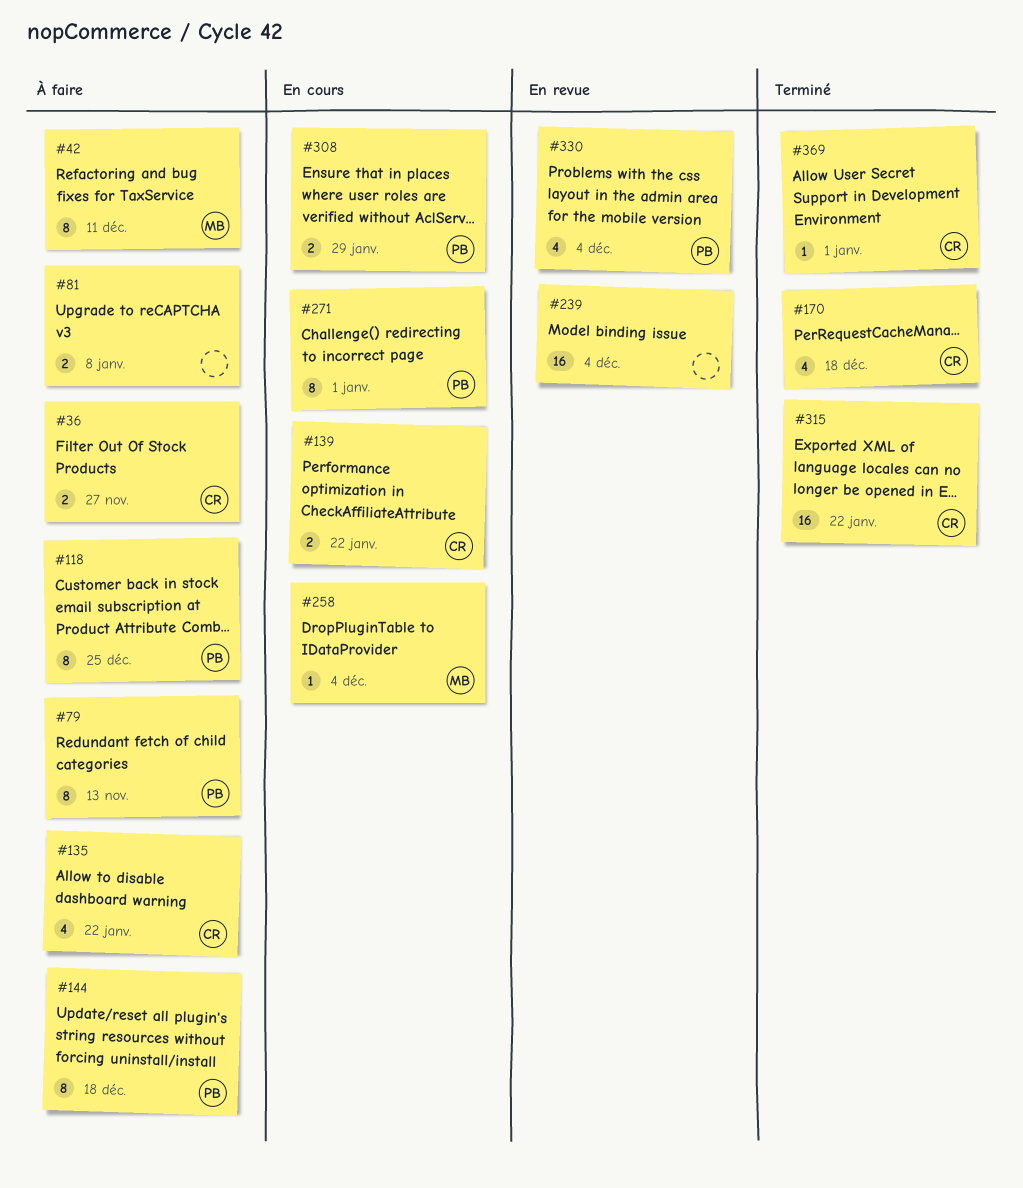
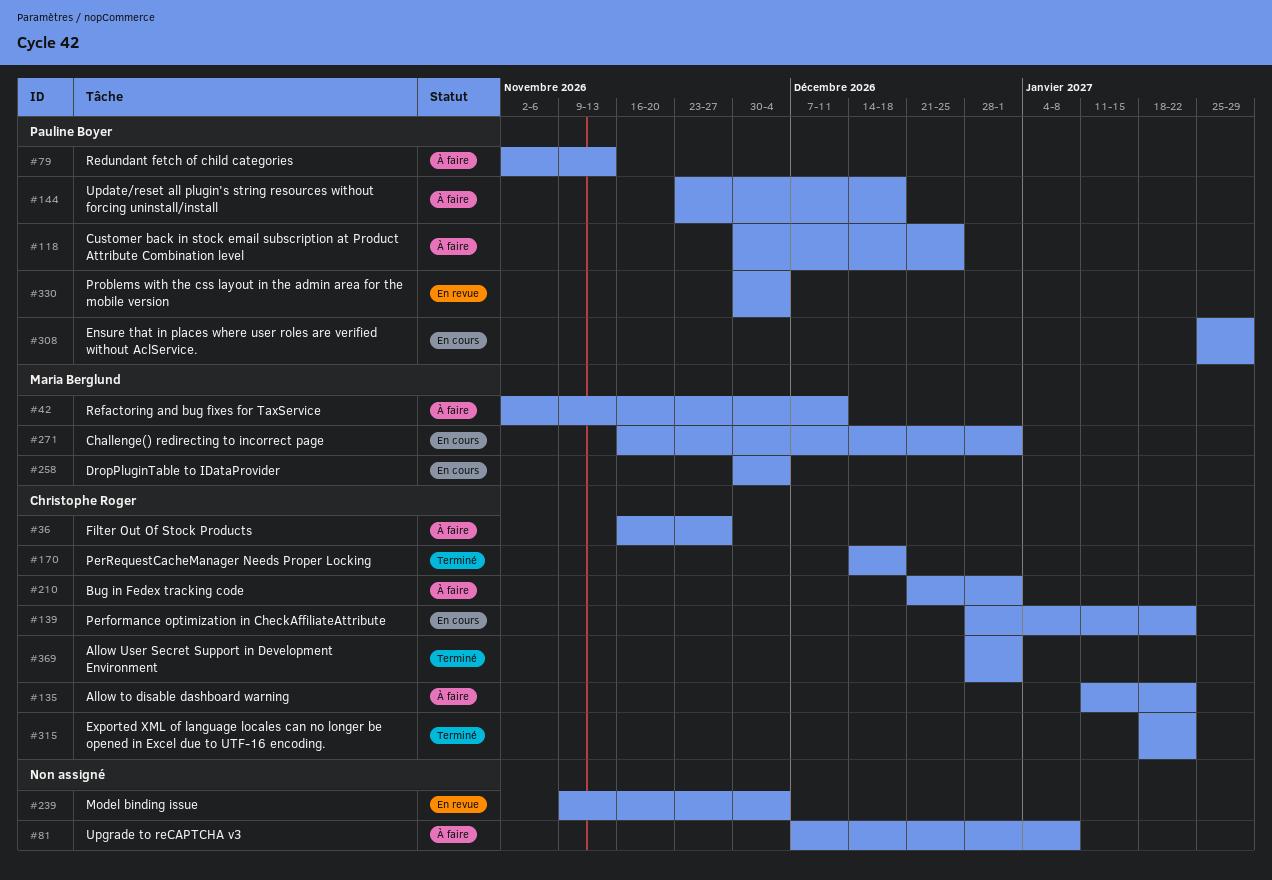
#210: none -> present
#271, owner: Pauline Boyer -> Maria Berglund

